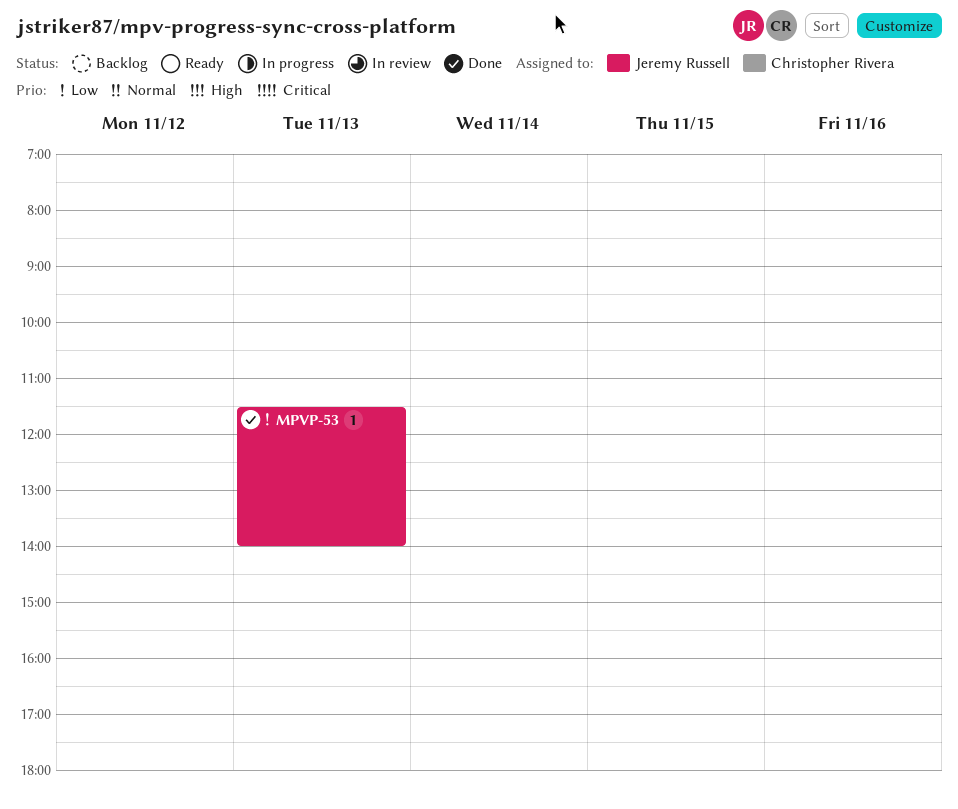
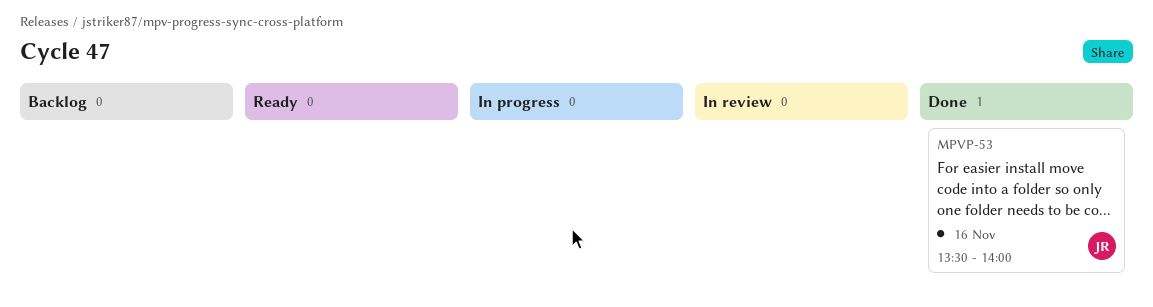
MPVP-53, day: Nov 13 -> Nov 16
MPVP-53, begins: 11:30 -> 13:30

